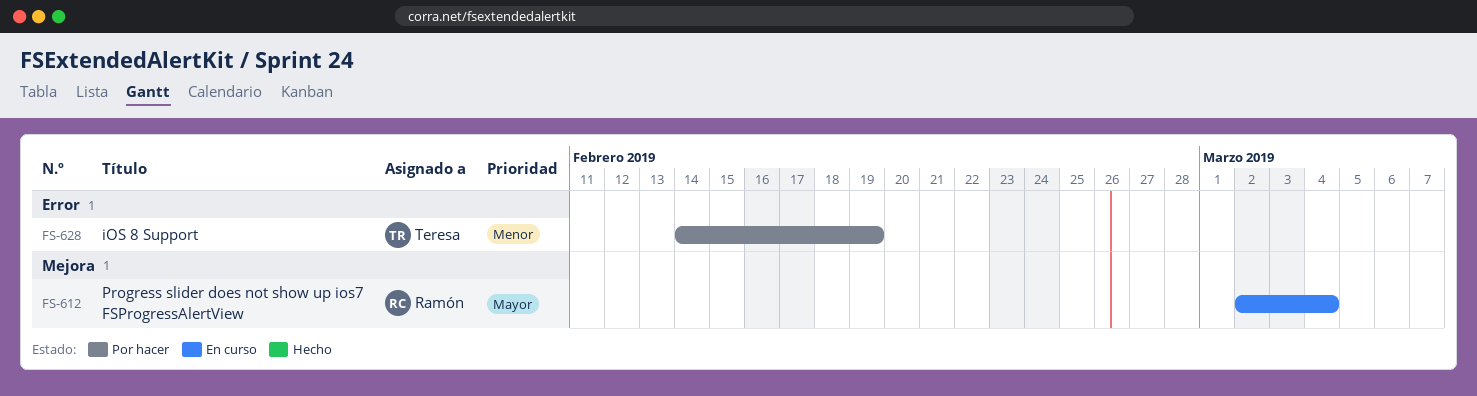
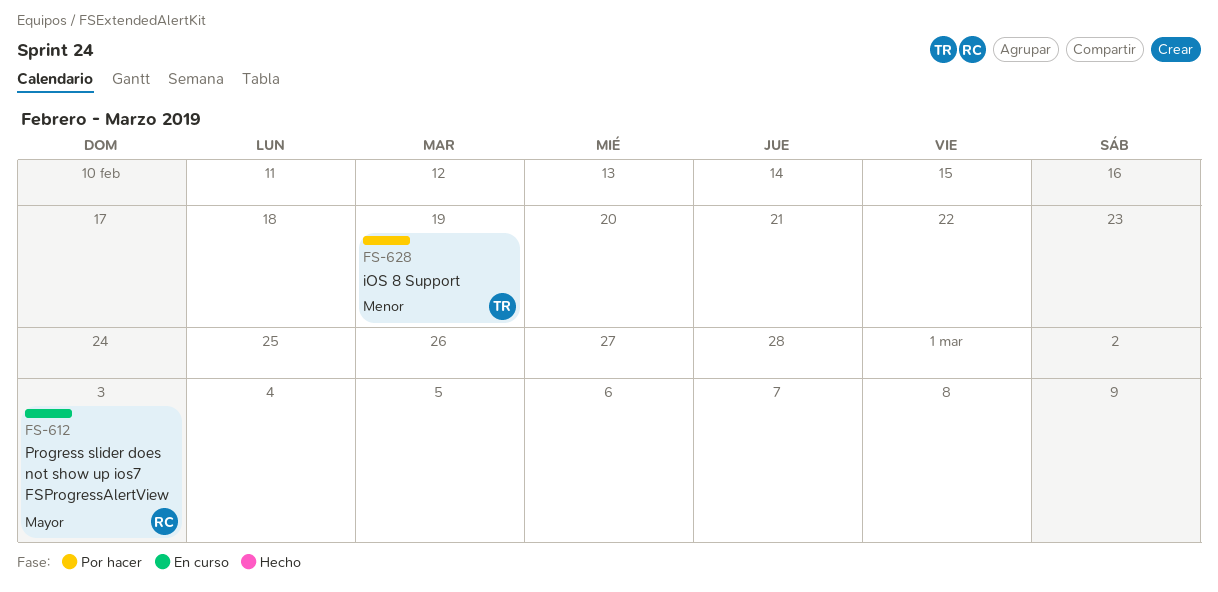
FS-612, due: Mar 4 -> Mar 3

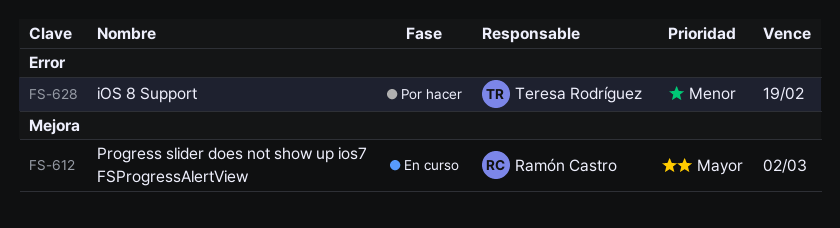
FS-612, due: Mar 3 -> Mar 2

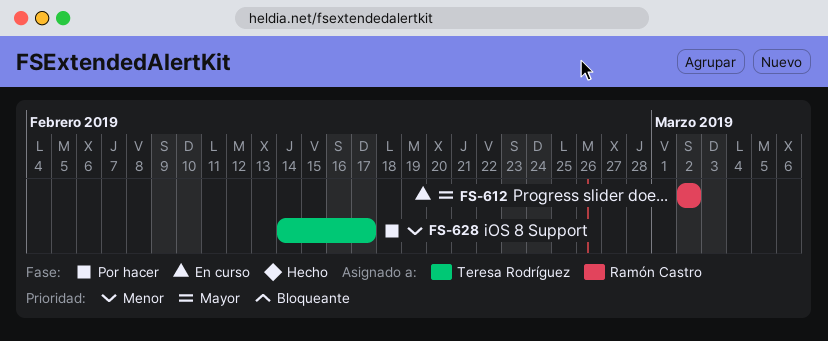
FS-628, due: Feb 19 -> Feb 17

